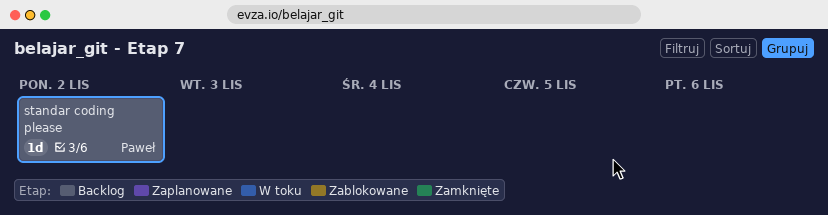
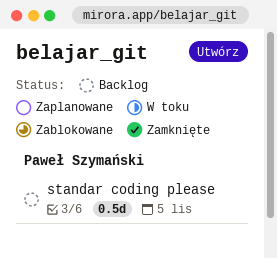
standar coding please, estimate: 1d -> 0.5d
standar coding please, due: Nov 2 -> Nov 5

